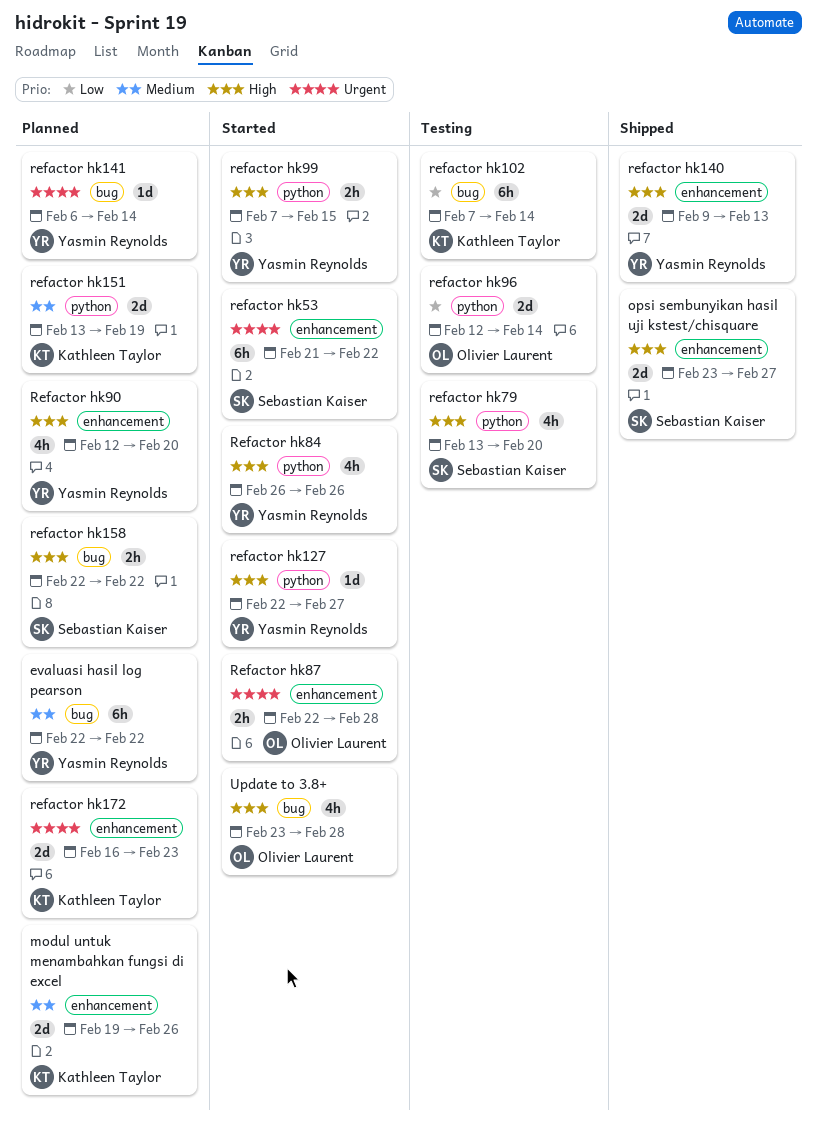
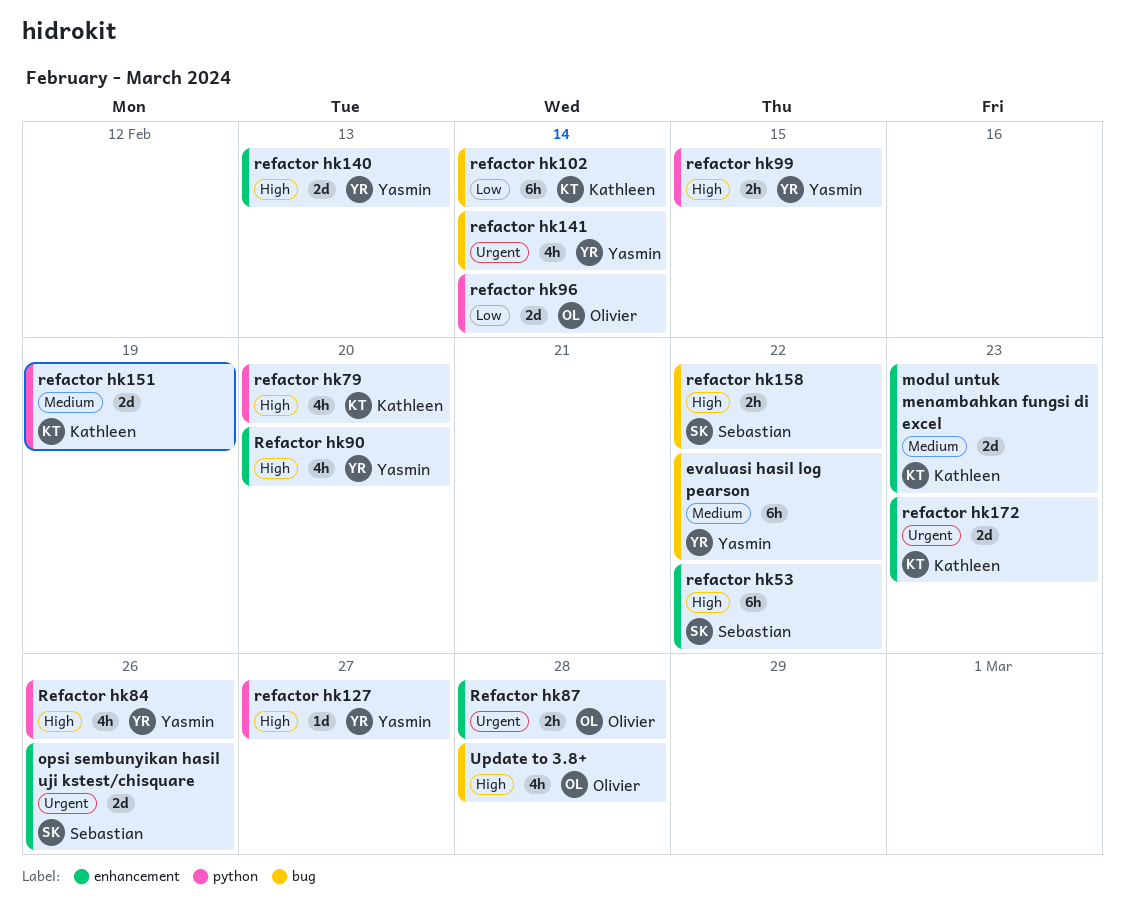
modul untuk menambahkan fungsi di excel, due: Feb 26 -> Feb 23
opsi sembunyikan hasil uji kstest/chisquare, priority: High -> Urgent
opsi sembunyikan hasil uji kstest/chisquare, due: Feb 27 -> Feb 26
refactor hk141, estimate: 1d -> 4h
refactor hk53, priority: Urgent -> High
refactor hk79, owner: Sebastian Kaiser -> Kathleen Taylor

